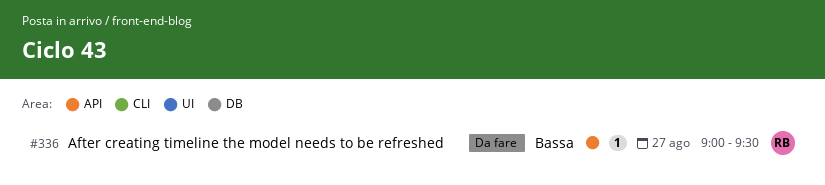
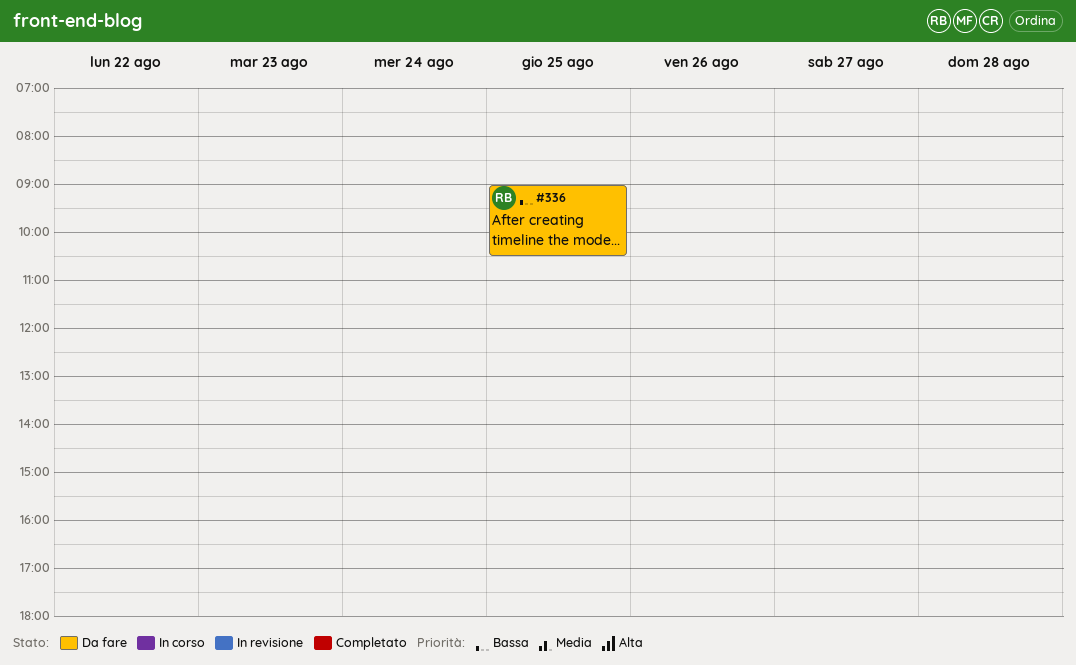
#336, day: Aug 27 -> Aug 25
#336, ends: 09:30 -> 10:30

